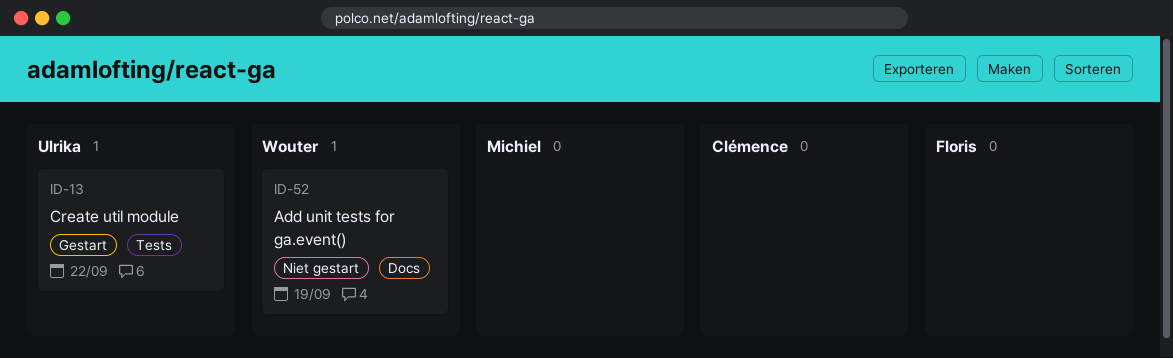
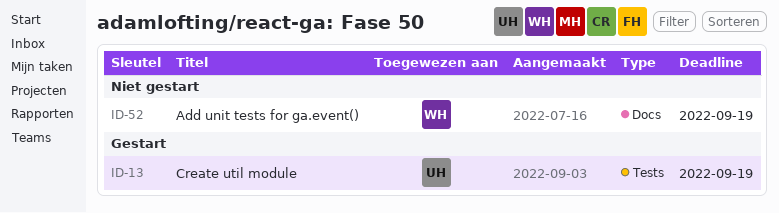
ID-13, due: Sep 22 -> Sep 19

